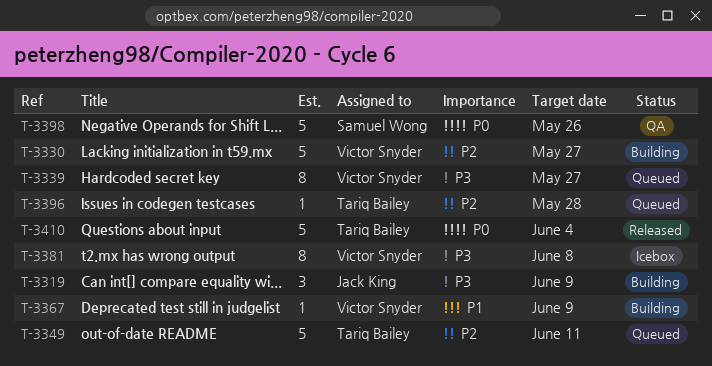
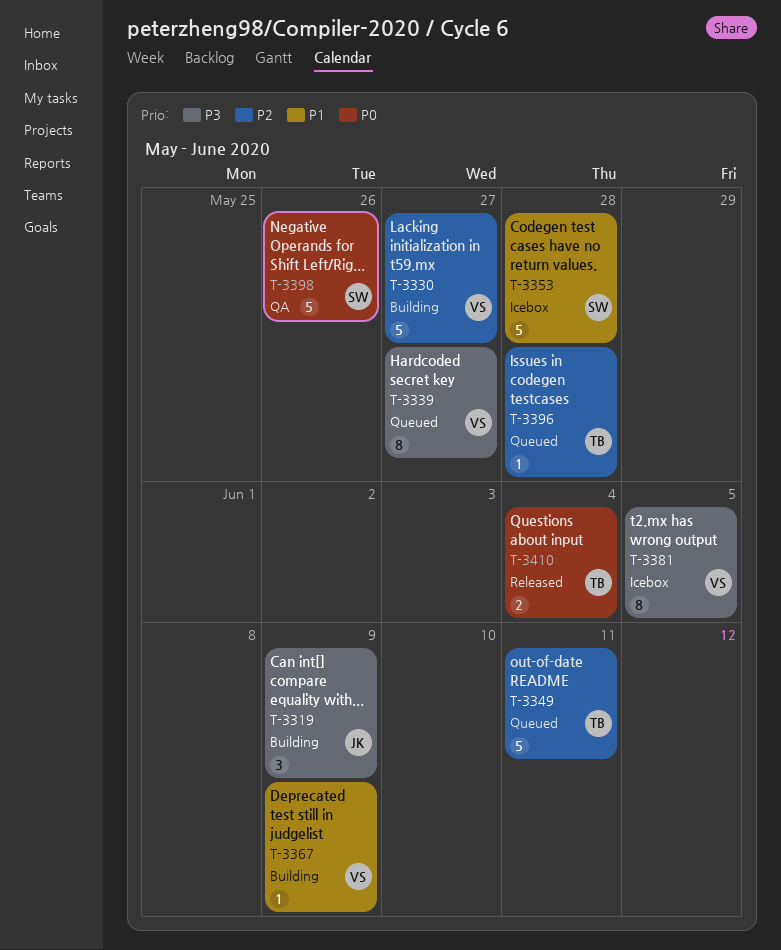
T-3353: none -> present
T-3381, due: Jun 8 -> Jun 5
T-3410, estimate: 5 -> 2

